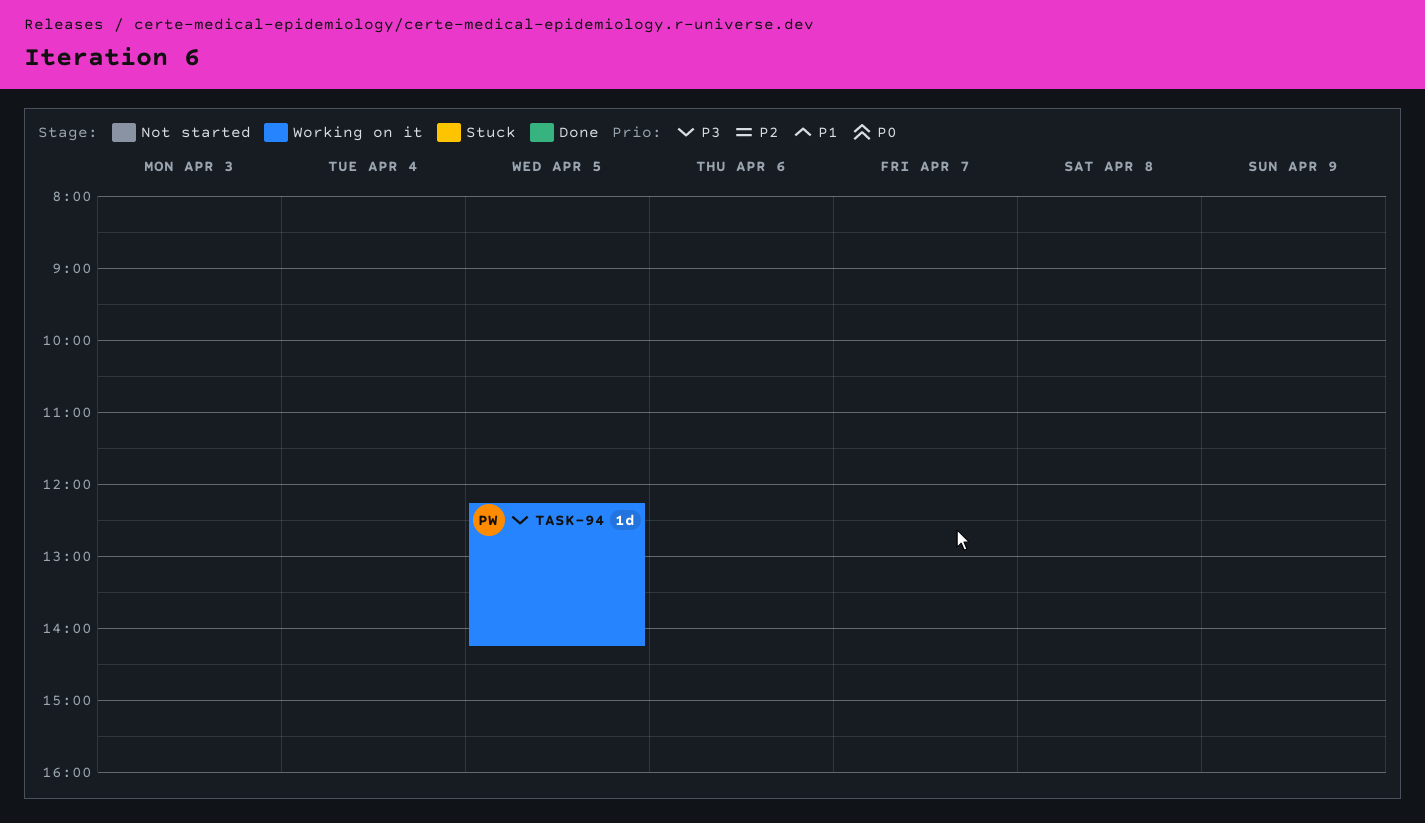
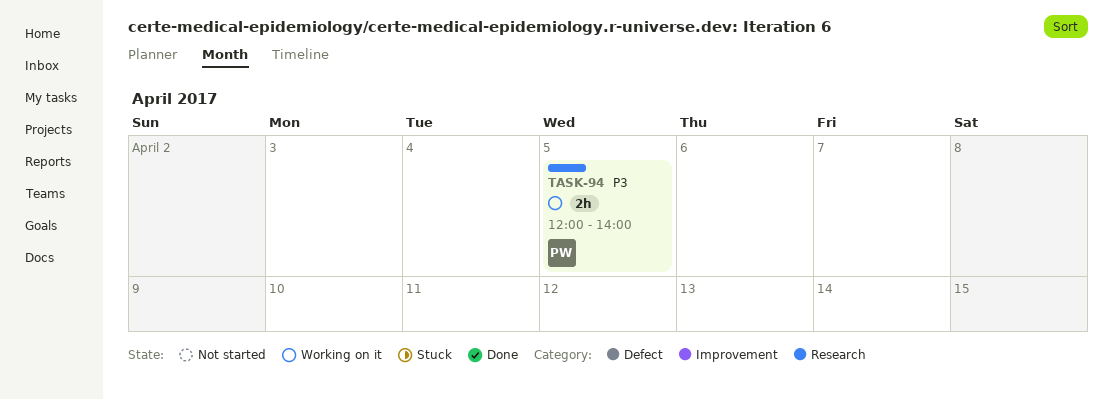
TASK-94, estimate: 1d -> 2h
TASK-94, begins: 12:15 -> 12:00
TASK-94, ends: 14:15 -> 14:00

